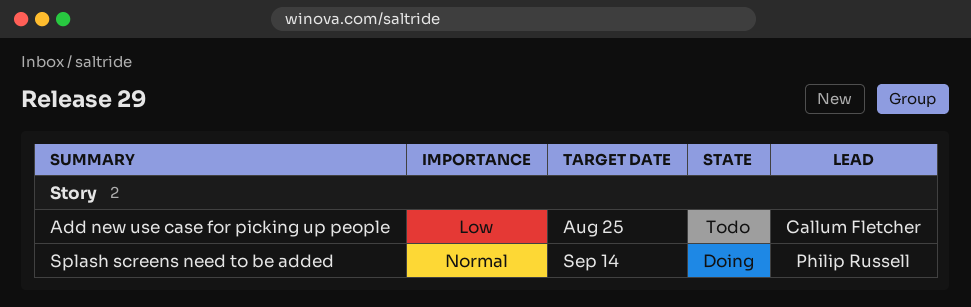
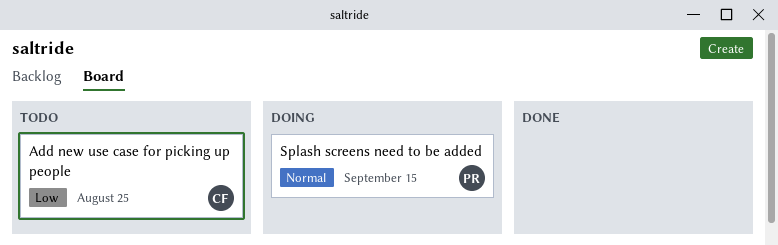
Splash screens need to be added, due: Sep 14 -> Sep 15

